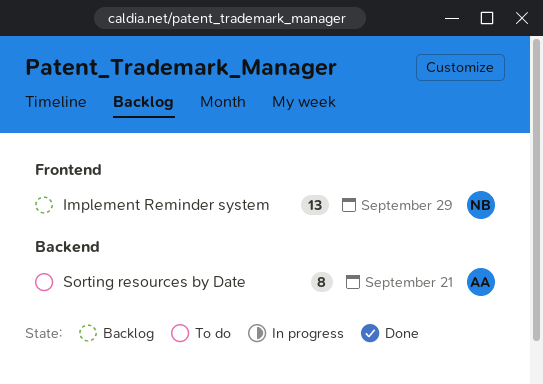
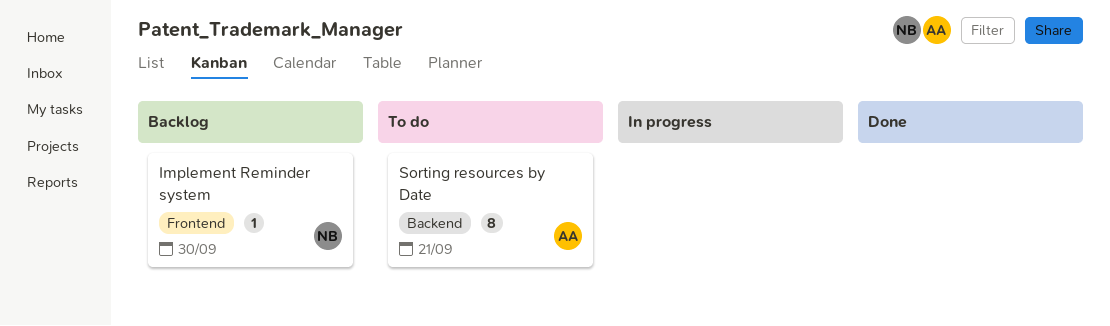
Implement Reminder system, estimate: 13 -> 1
Implement Reminder system, due: Sep 29 -> Sep 30

